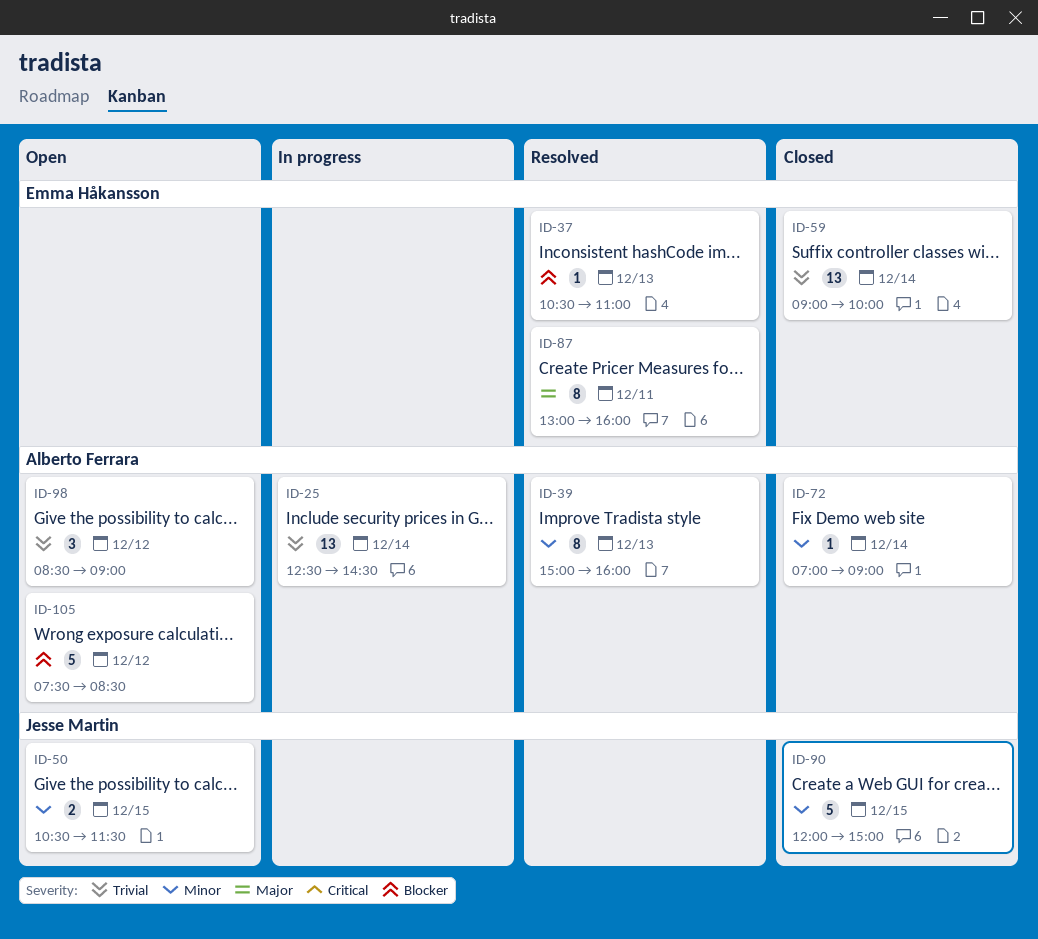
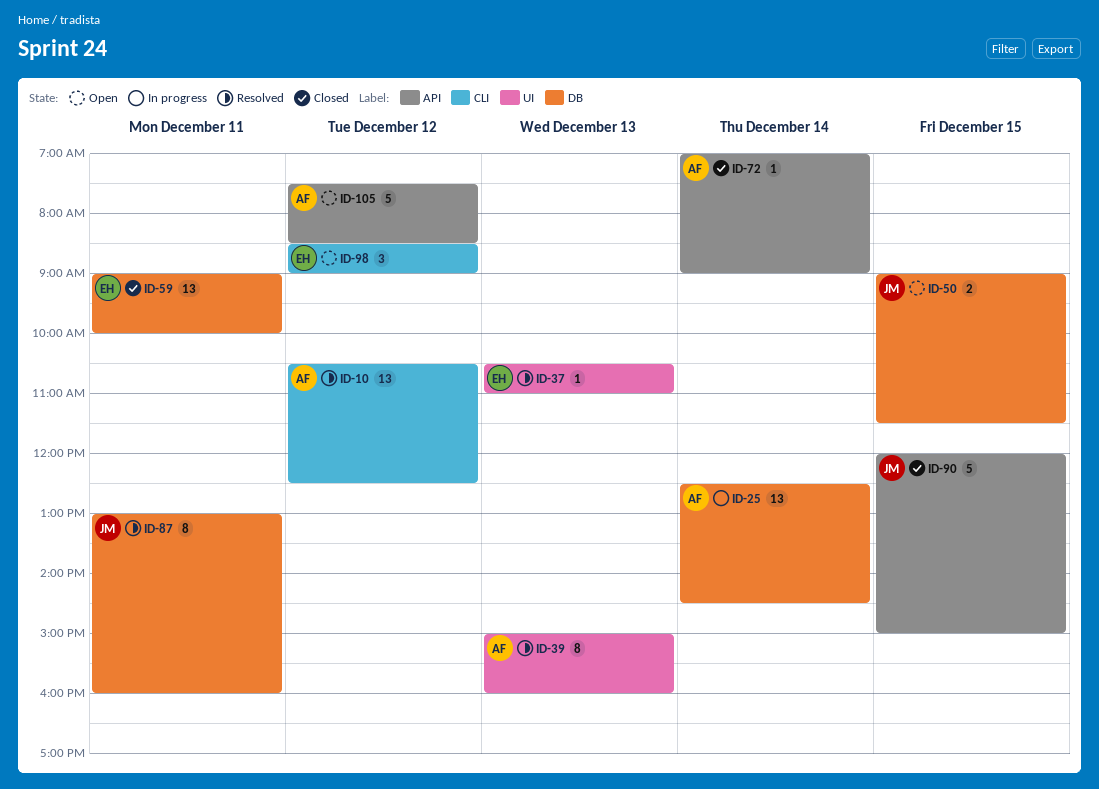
ID-10: none -> present
ID-50, begins: 10:30 -> 09:00
ID-59, day: Dec 14 -> Dec 11
ID-87, owner: Emma Håkansson -> Jesse Martin
ID-98, owner: Alberto Ferrara -> Emma Håkansson

